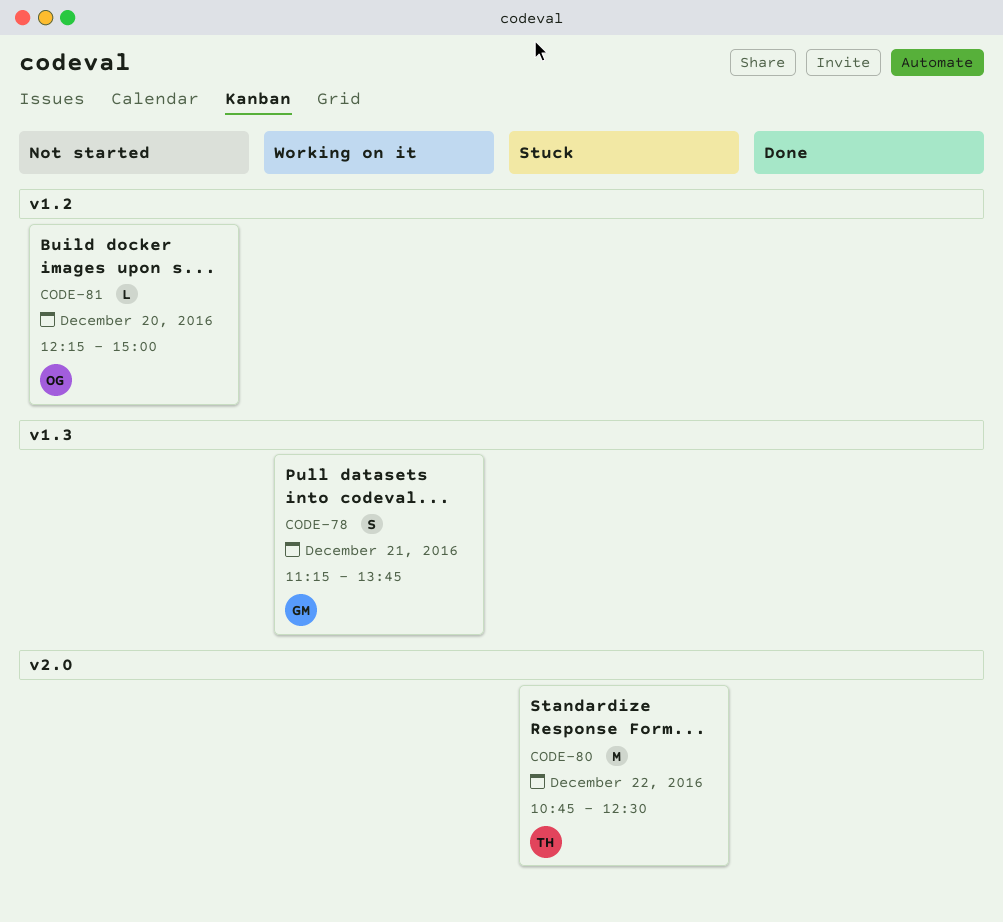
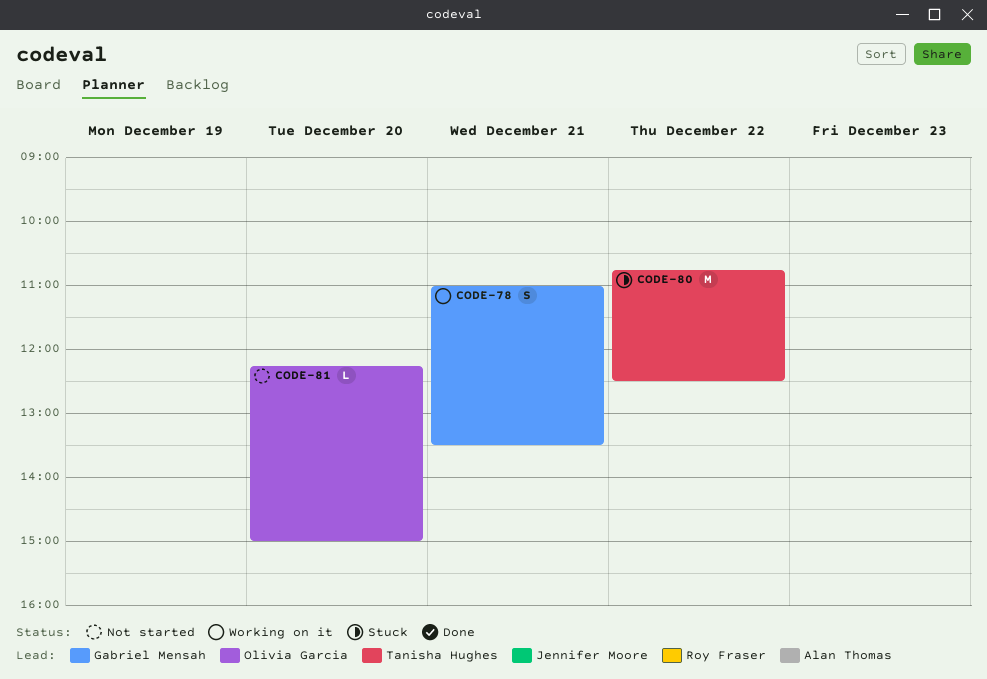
CODE-78, begins: 11:15 -> 11:00
CODE-78, ends: 13:45 -> 13:30

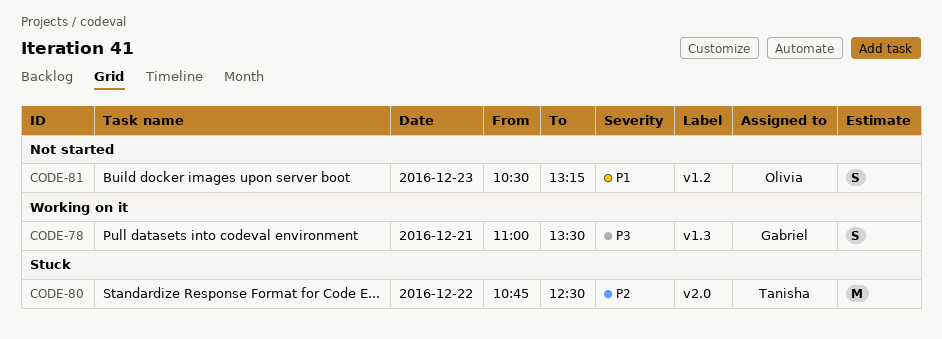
CODE-81, estimate: L -> S
CODE-81, day: Dec 20 -> Dec 23
CODE-81, begins: 12:15 -> 10:30
CODE-81, ends: 15:00 -> 13:15

